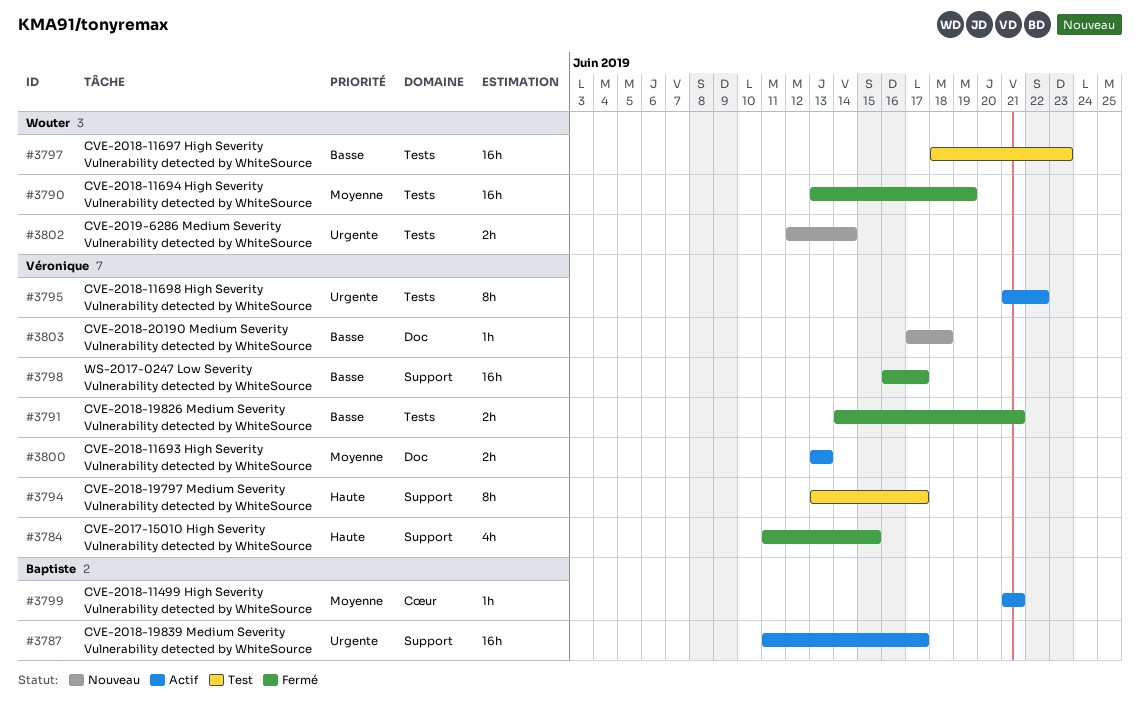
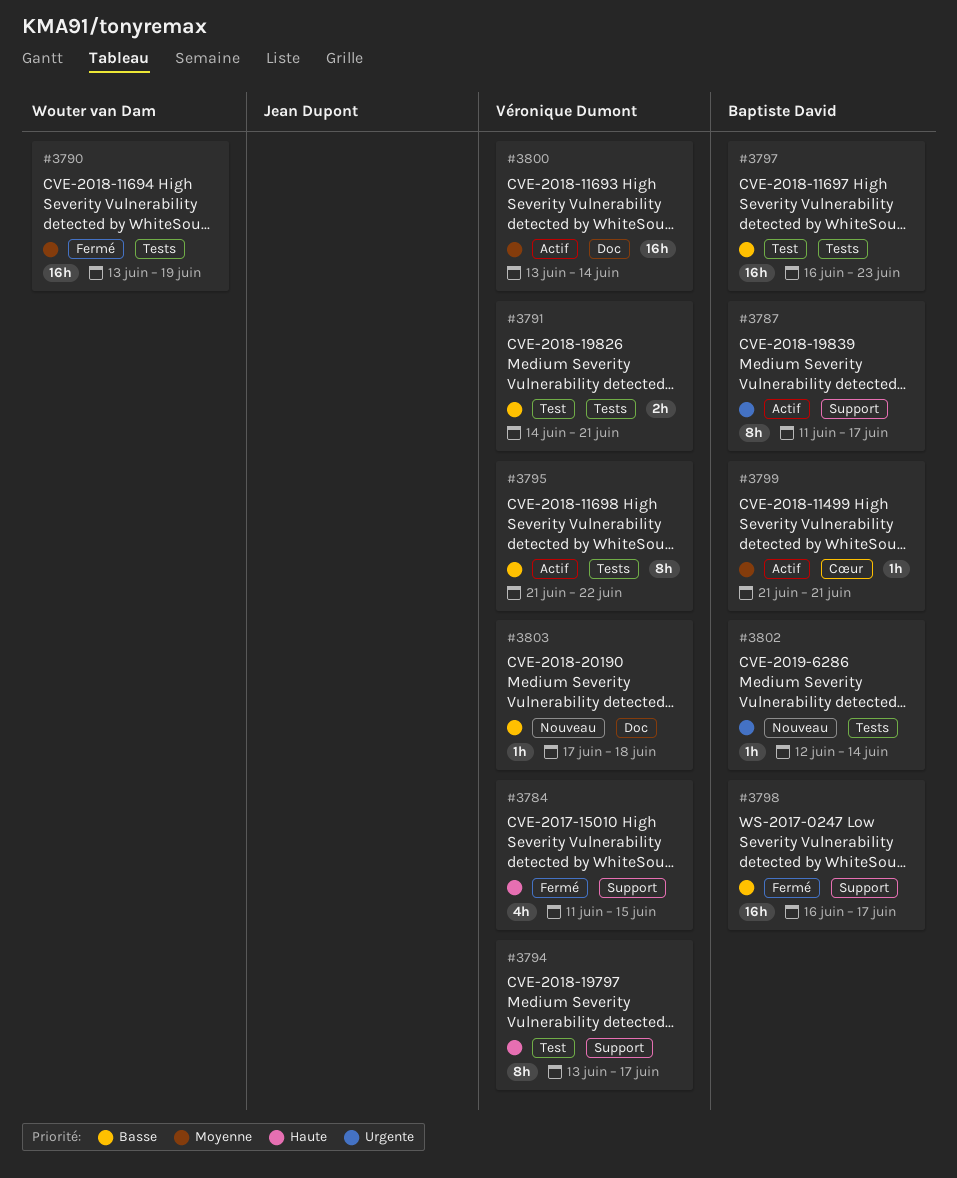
#3787, estimate: 16h -> 8h
#3791, status: Fermé -> Test
#3795, priority: Urgente -> Basse
#3797, owner: Wouter van Dam -> Baptiste David
#3797, start: Jun 18 -> Jun 16
#3798, owner: Véronique Dumont -> Baptiste David
#3800, estimate: 2h -> 16h
#3800, due: Jun 13 -> Jun 14
#3802, owner: Wouter van Dam -> Baptiste David
#3802, estimate: 2h -> 1h

